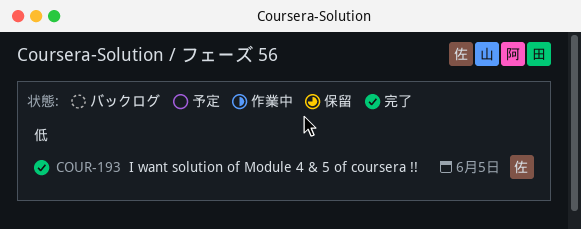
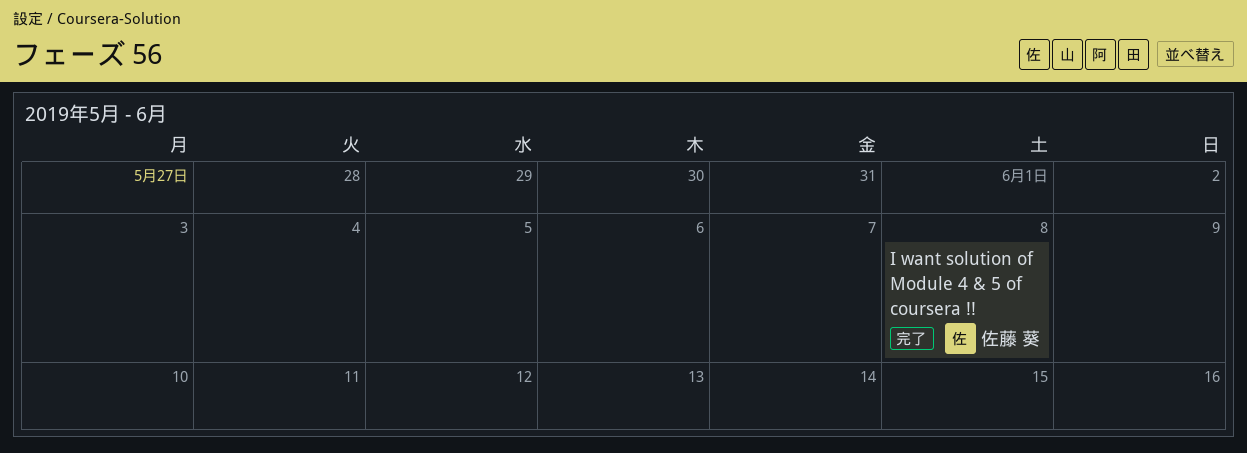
I want solution of Module 4 & 5 of coursera !!, due: Jun 5 -> Jun 8

